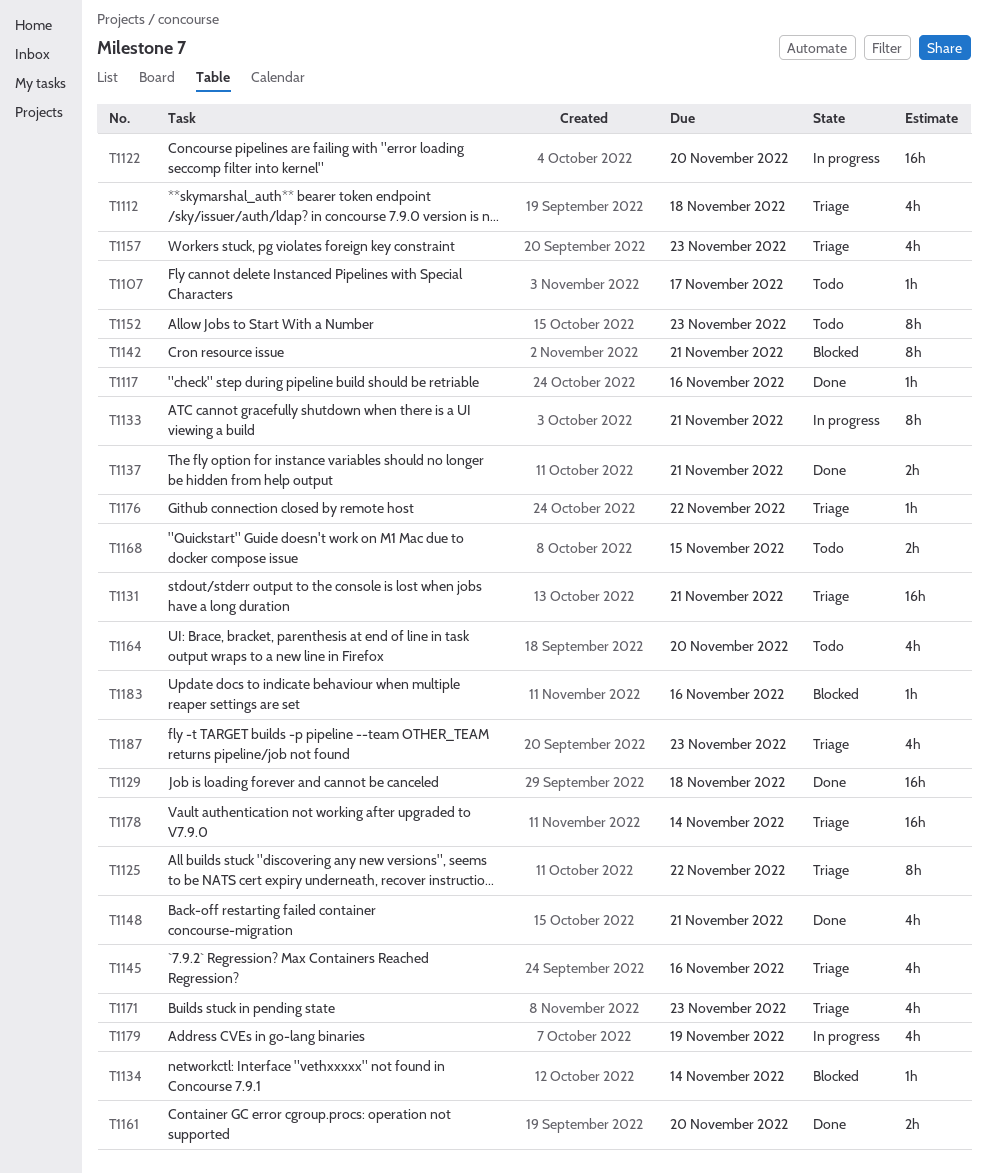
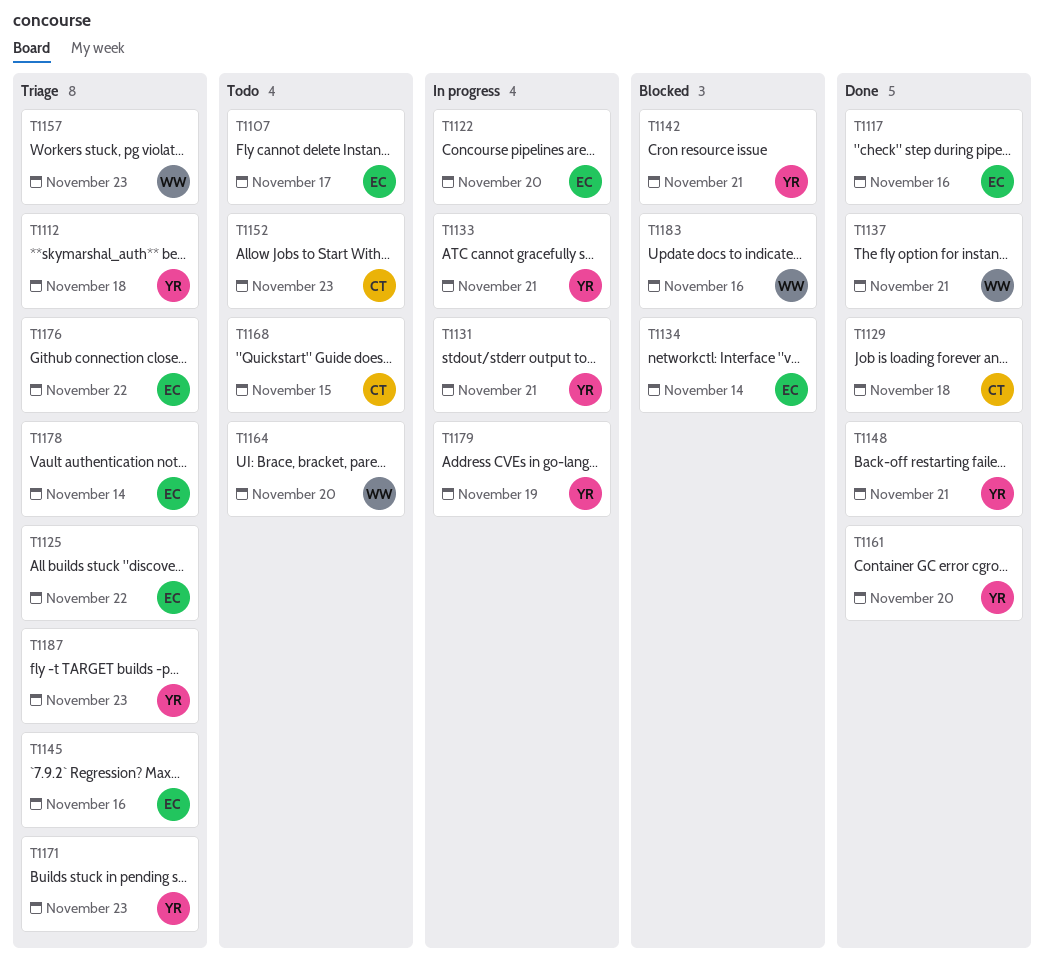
T1131, status: Triage -> In progress

